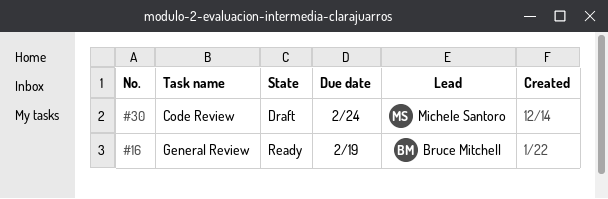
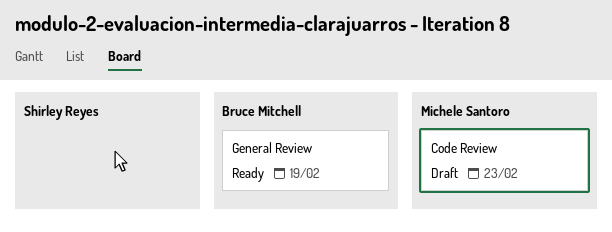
Code Review, due: Feb 24 -> Feb 23

